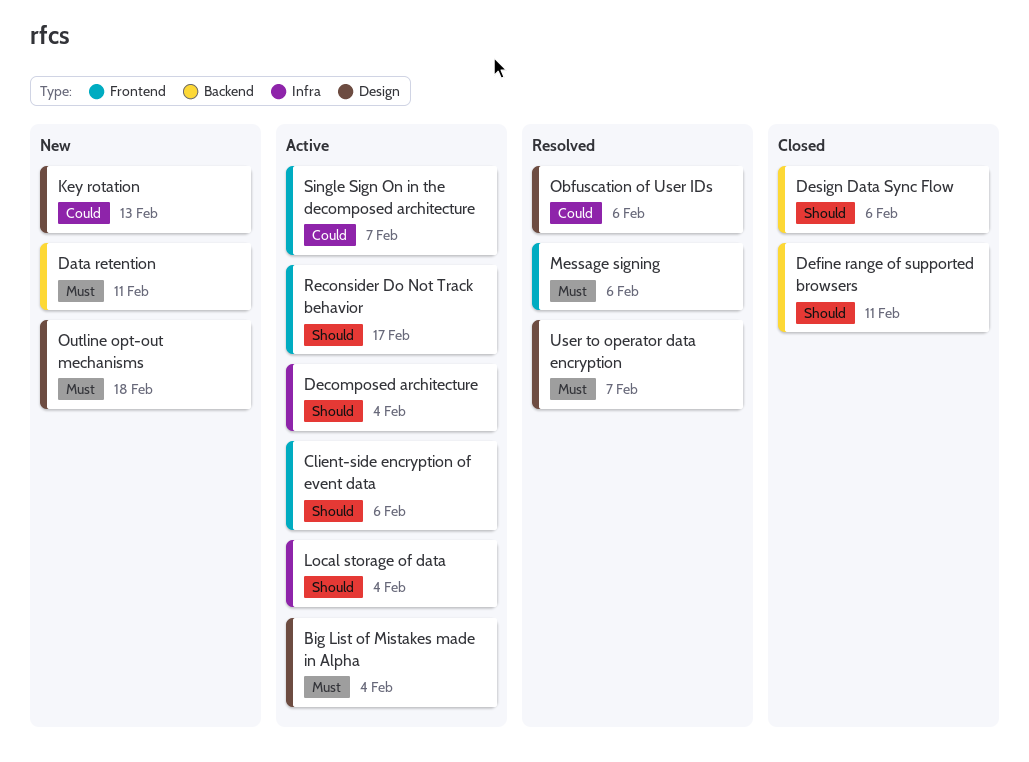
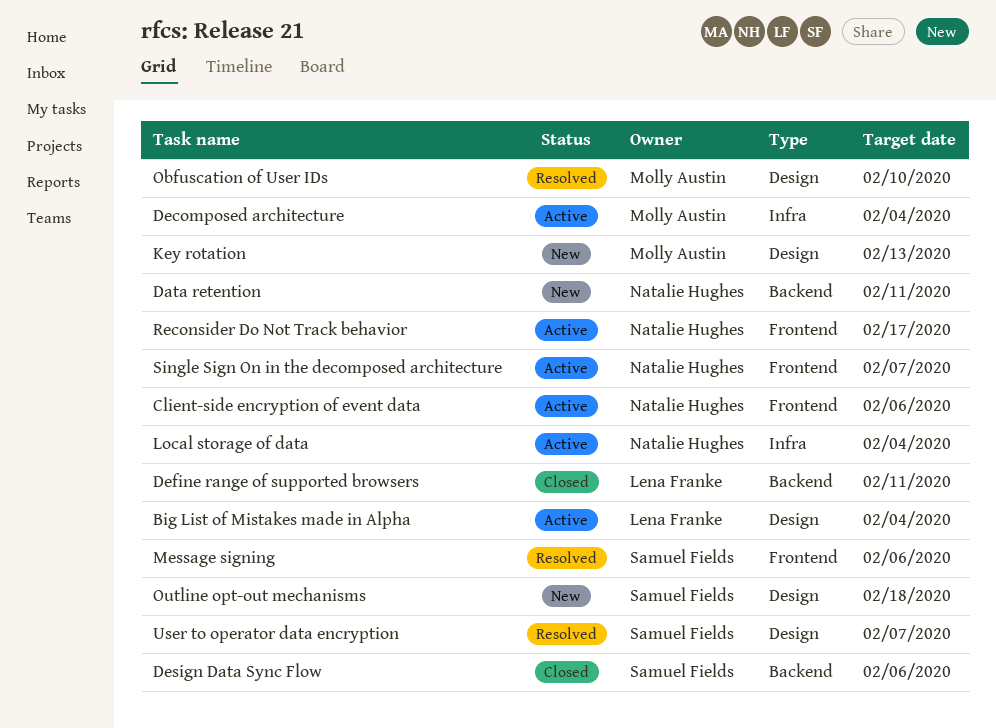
Obfuscation of User IDs, due: Feb 6 -> Feb 10

